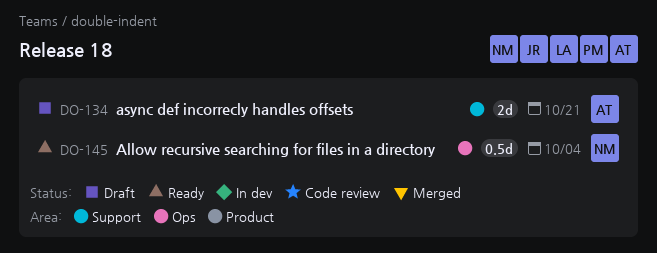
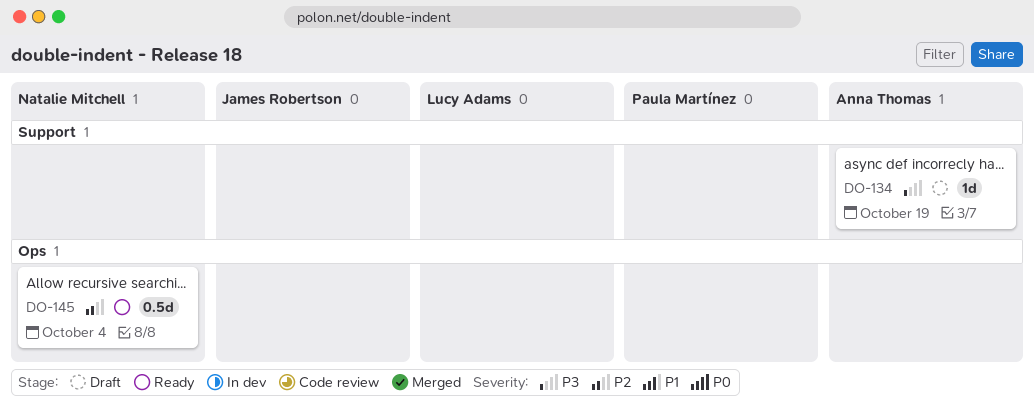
DO-134, estimate: 2d -> 1d
DO-134, due: Oct 21 -> Oct 19

